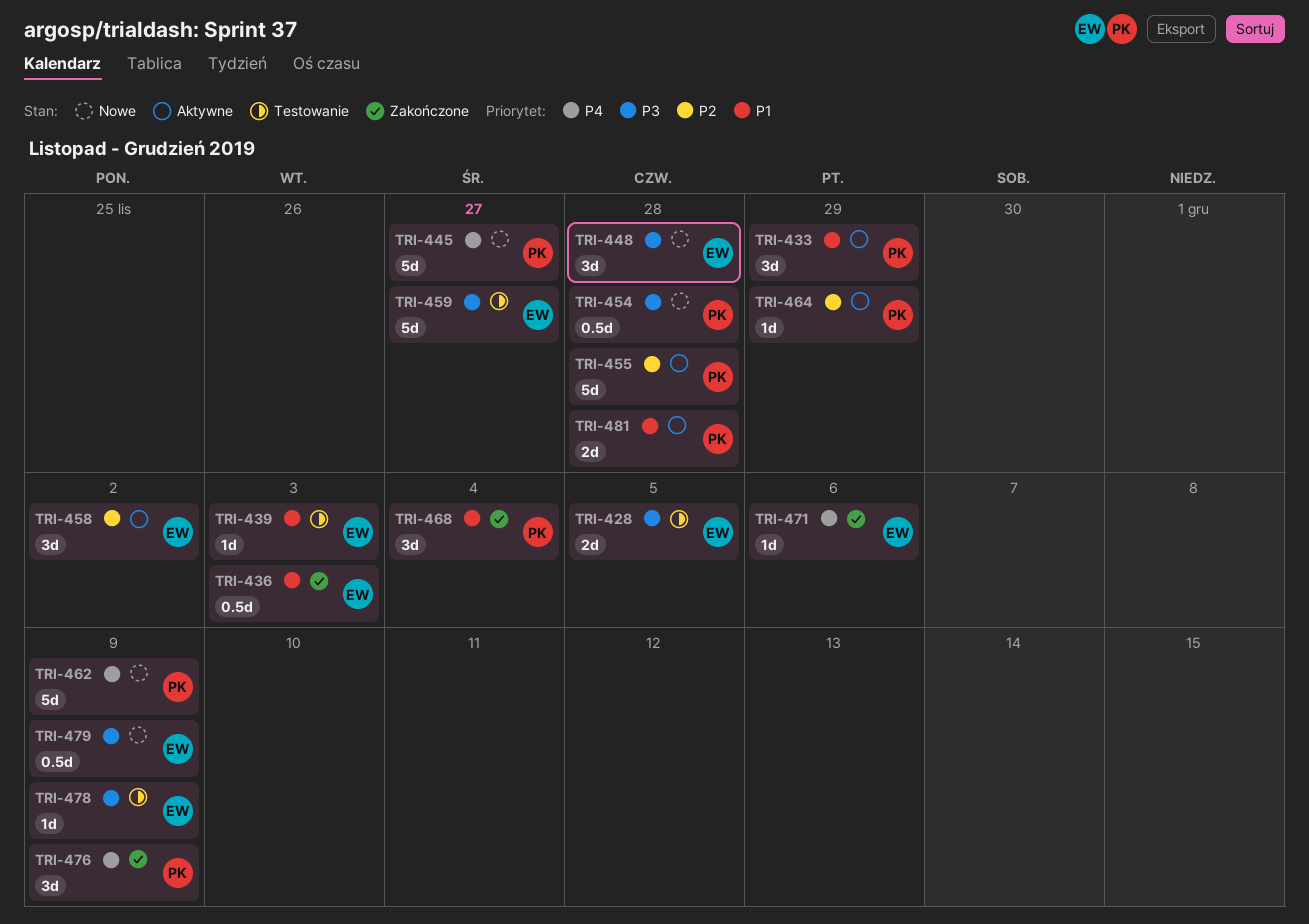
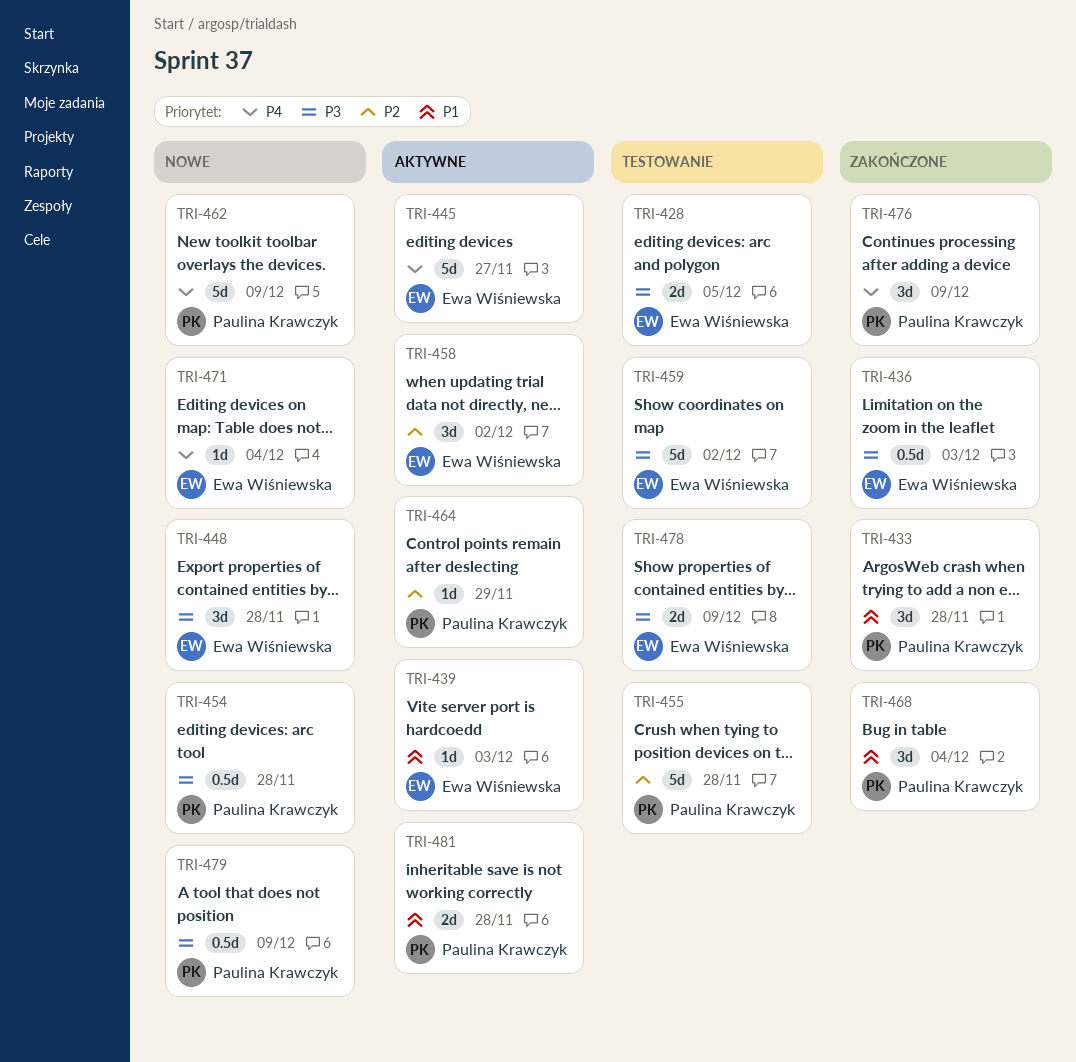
TRI-433, status: Aktywne -> Zakończone
TRI-433, due: Nov 29 -> Nov 28
TRI-436, priority: P1 -> P3
TRI-439, status: Testowanie -> Aktywne
TRI-445, status: Nowe -> Aktywne
TRI-445, owner: Paulina Krawczyk -> Ewa Wiśniewska
TRI-455, status: Aktywne -> Testowanie
TRI-459, due: Nov 27 -> Dec 2
TRI-471, status: Zakończone -> Nowe
TRI-471, due: Dec 6 -> Dec 4
TRI-478, estimate: 1d -> 2d
TRI-479, owner: Ewa Wiśniewska -> Paulina Krawczyk

